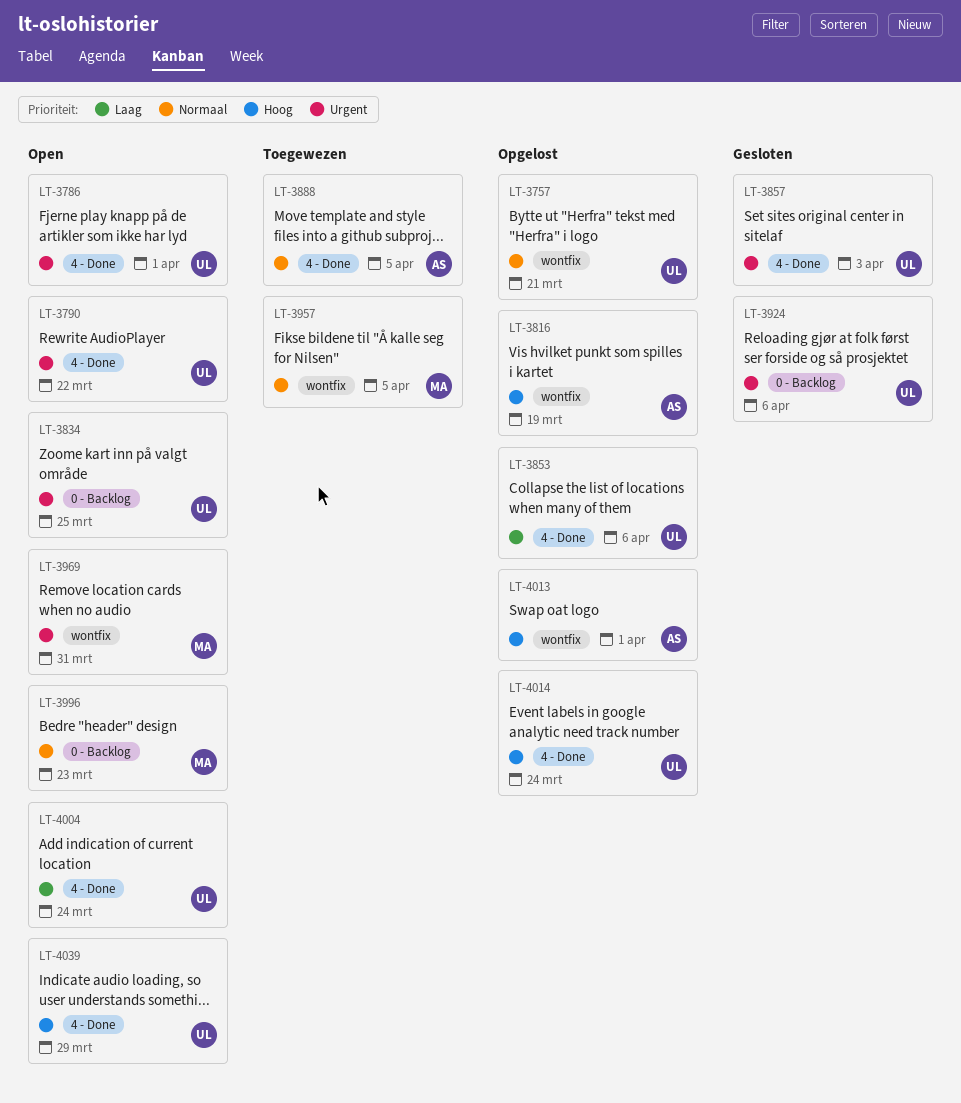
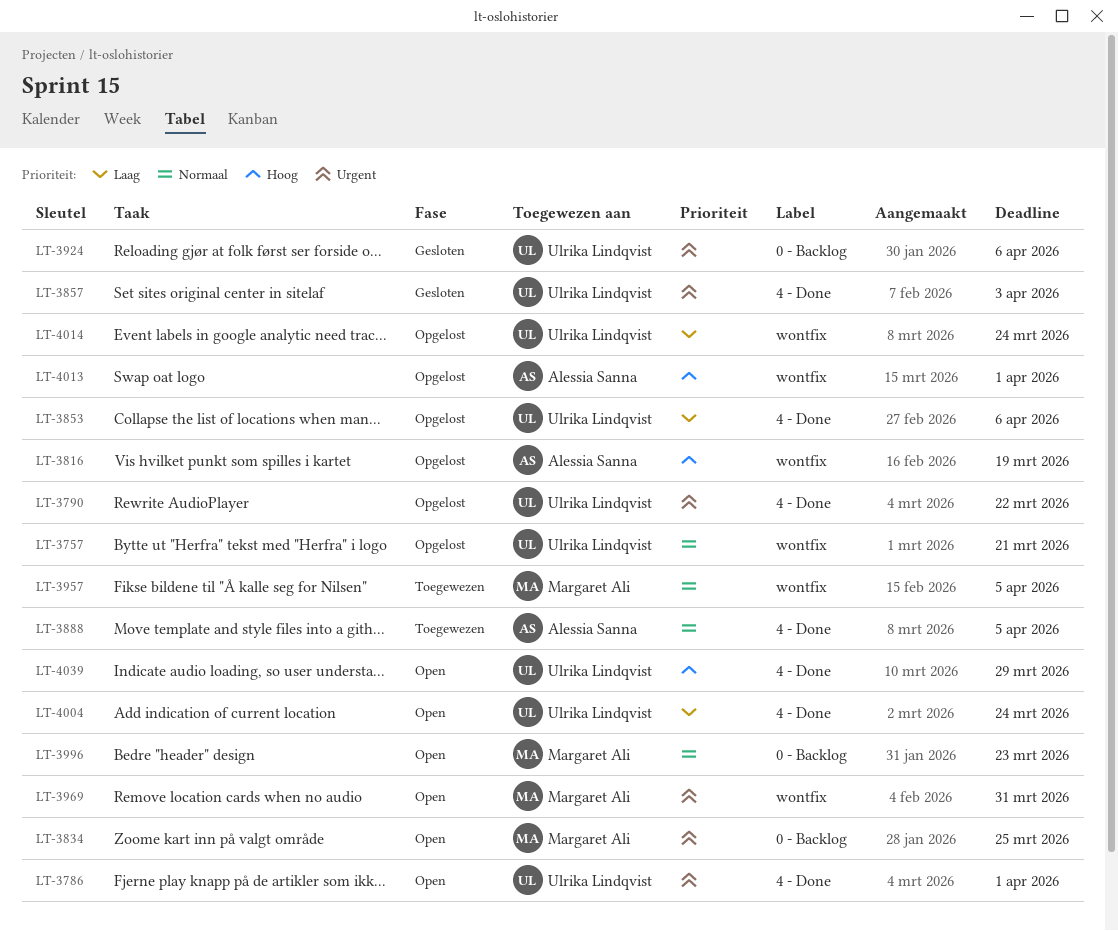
LT-3790, status: Open -> Opgelost
LT-3834, owner: Ulrika Lindqvist -> Margaret Ali
LT-4014, priority: Hoog -> Laag
LT-4014, label: 4 - Done -> wontfix

